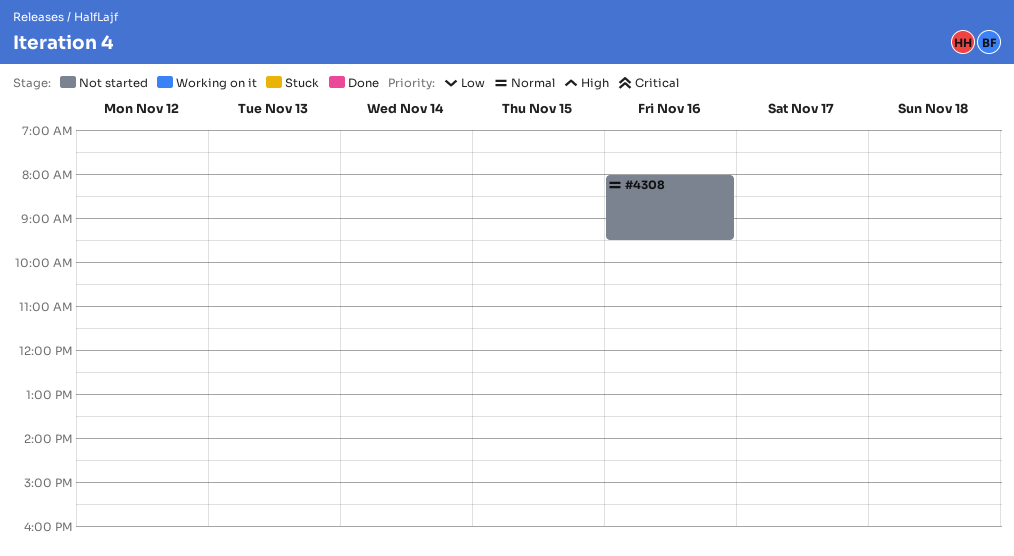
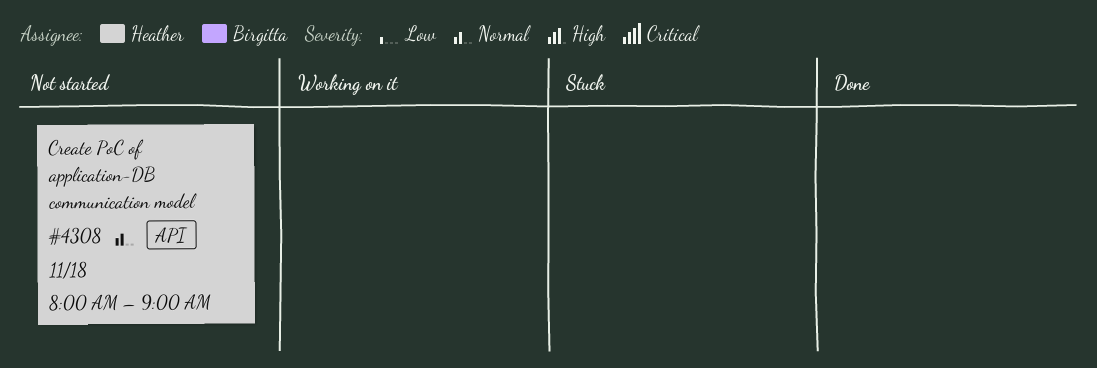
#4308, day: Nov 16 -> Nov 18
#4308, ends: 09:30 -> 09:00

